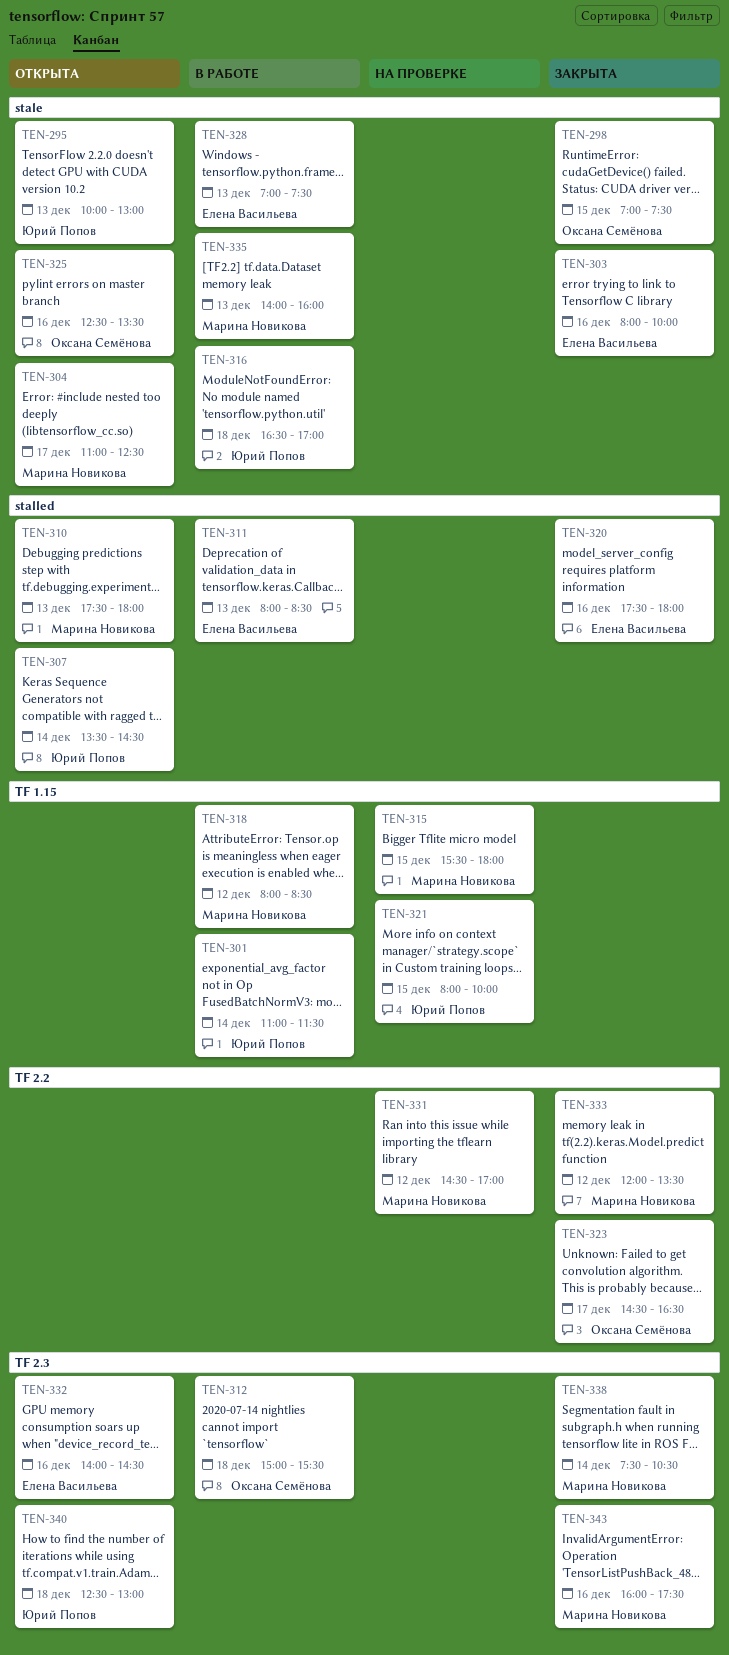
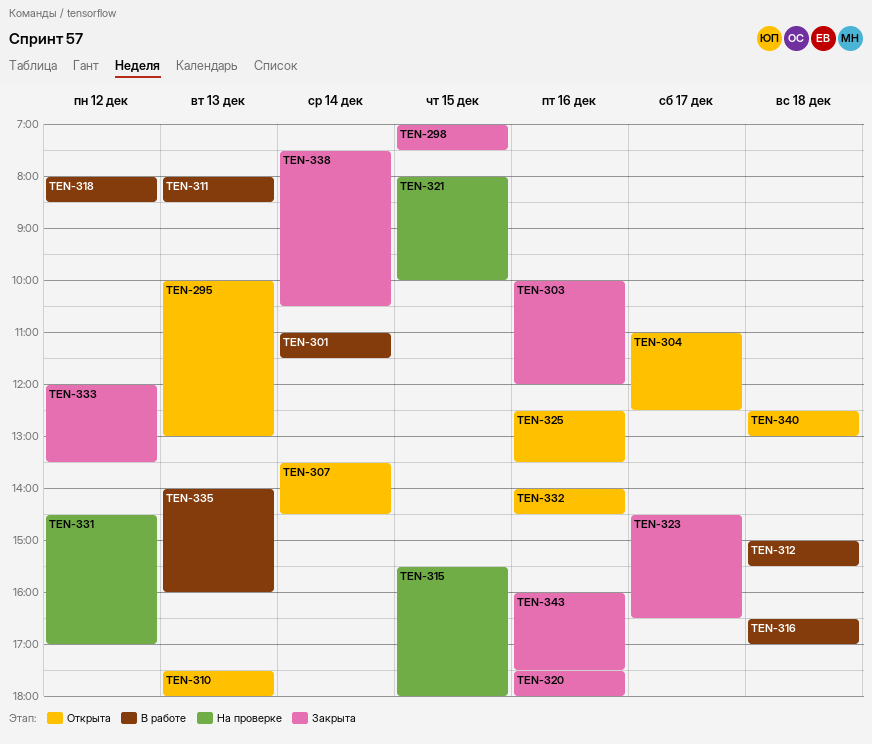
TEN-303, begins: 08:00 -> 10:00
TEN-303, ends: 10:00 -> 12:00
TEN-328: present -> none

